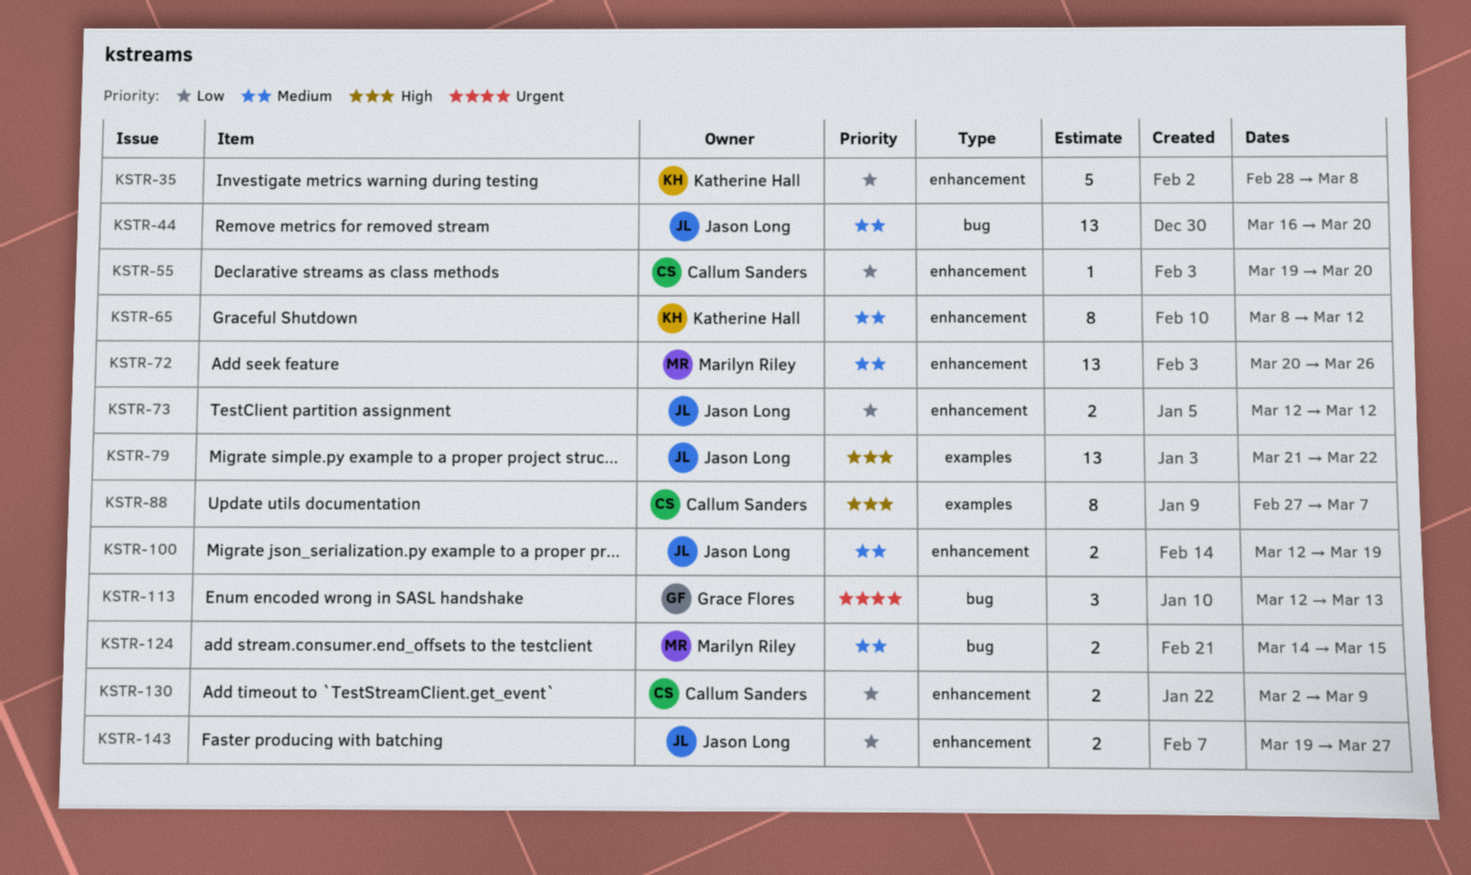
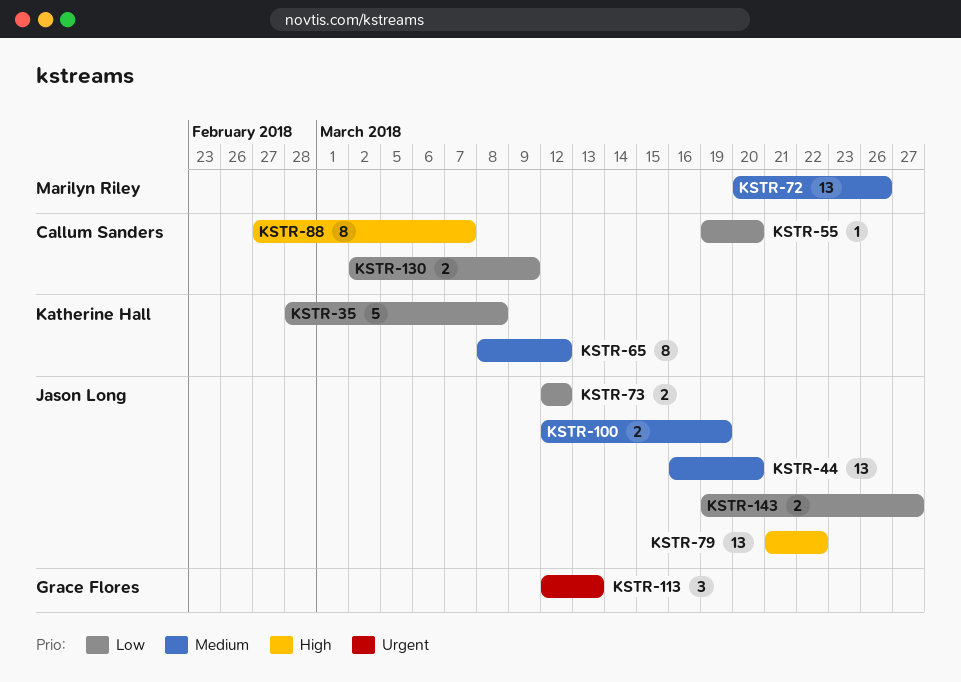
KSTR-124: present -> none

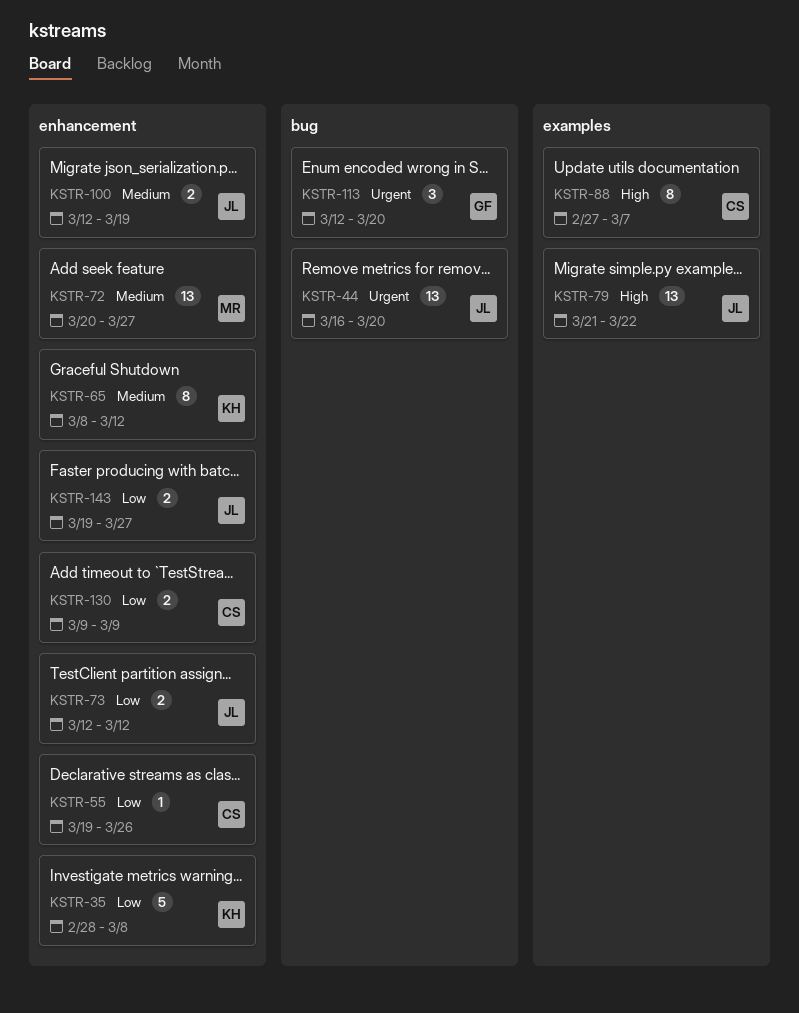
KSTR-44, priority: Medium -> Urgent
KSTR-55, due: Mar 20 -> Mar 26
KSTR-72, due: Mar 26 -> Mar 27
KSTR-113, due: Mar 13 -> Mar 20
KSTR-130, start: Mar 2 -> Mar 9

